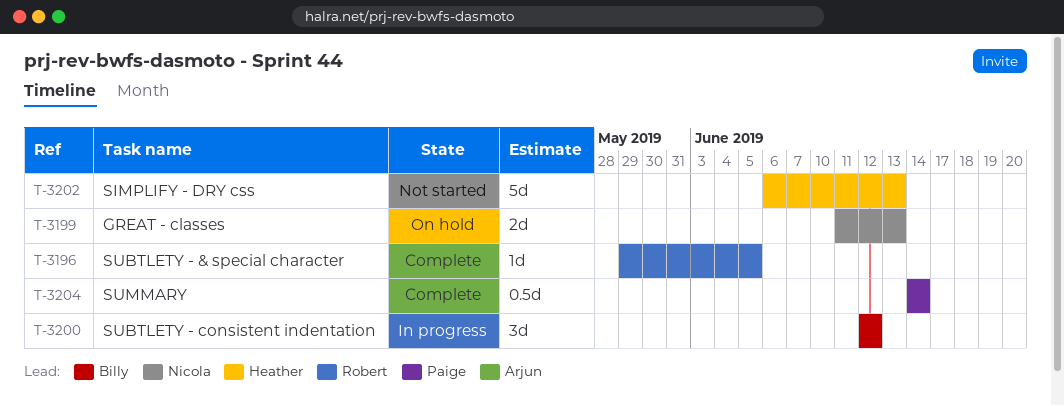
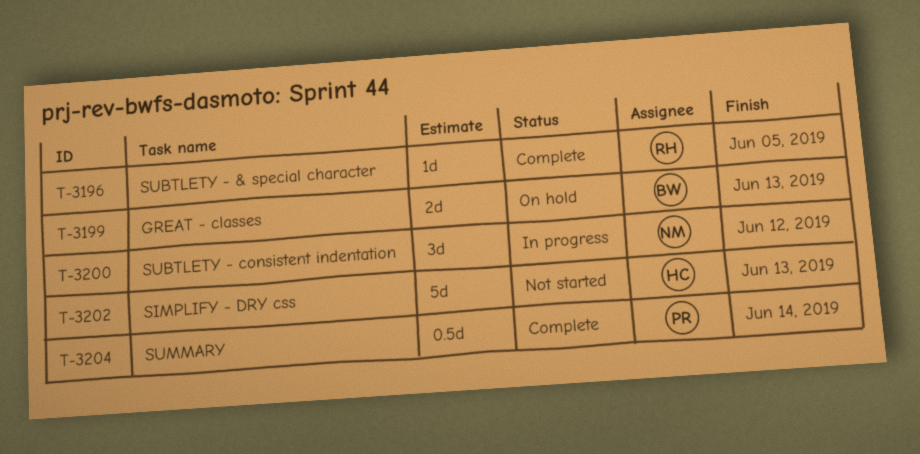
T-3199, owner: Nicola -> Billy
T-3200, owner: Billy -> Nicola

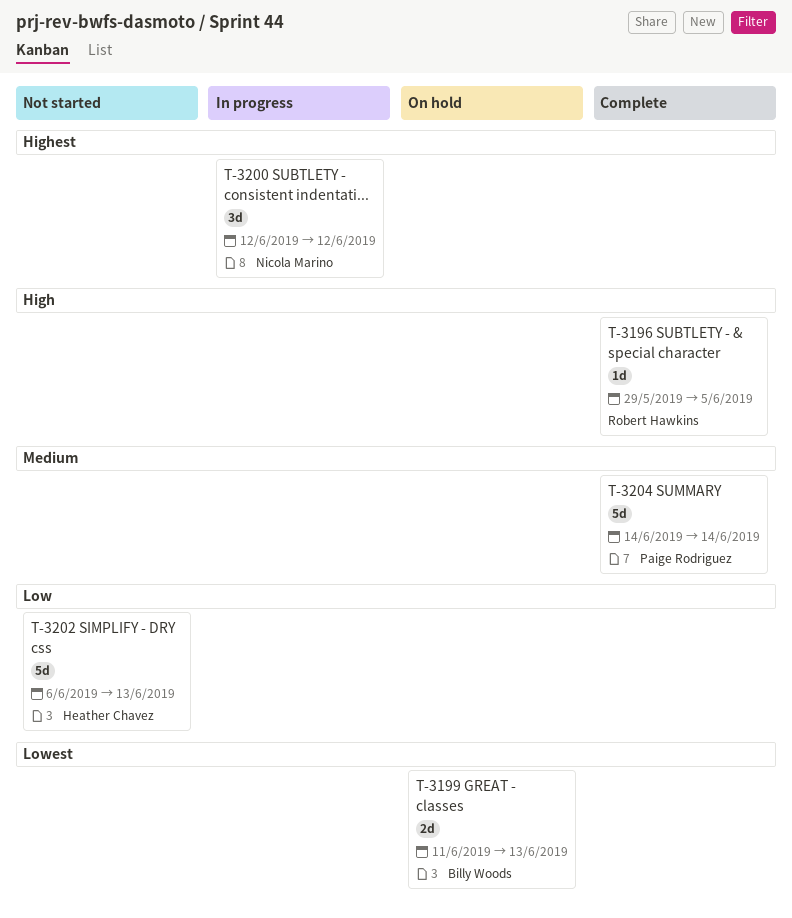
T-3204, estimate: 0.5d -> 5d

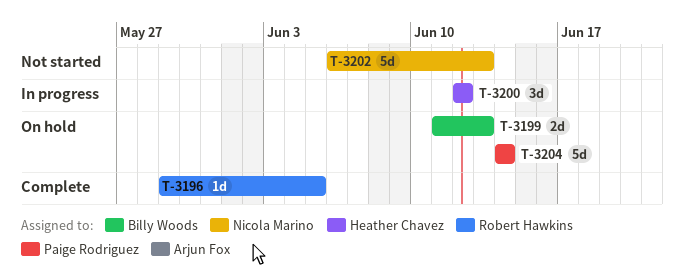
T-3200, owner: Nicola Marino -> Heather Chavez
T-3202, owner: Heather Chavez -> Nicola Marino
T-3204, status: Complete -> On hold

